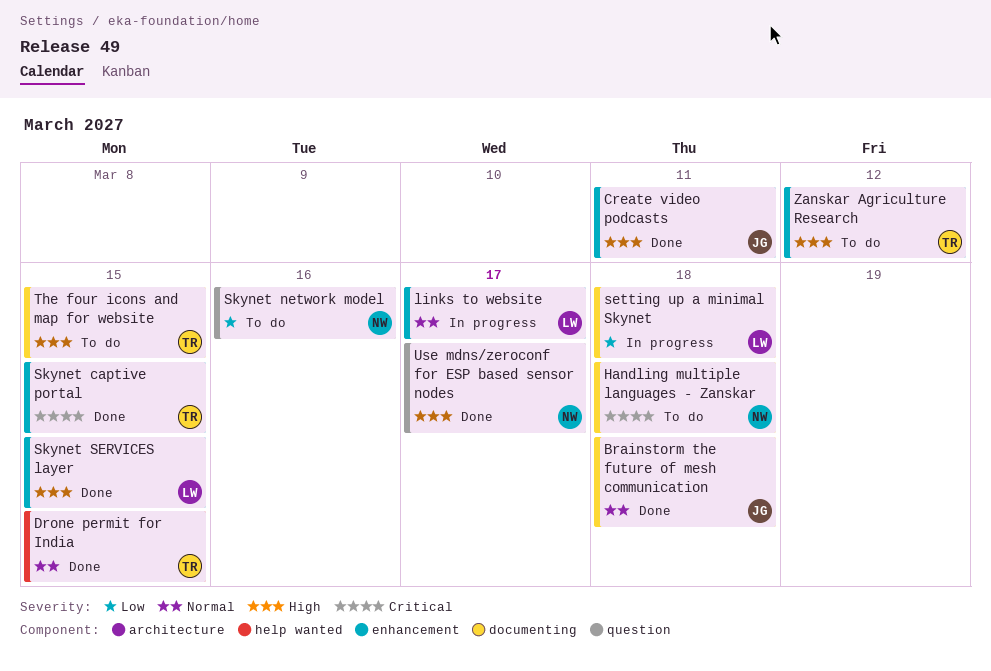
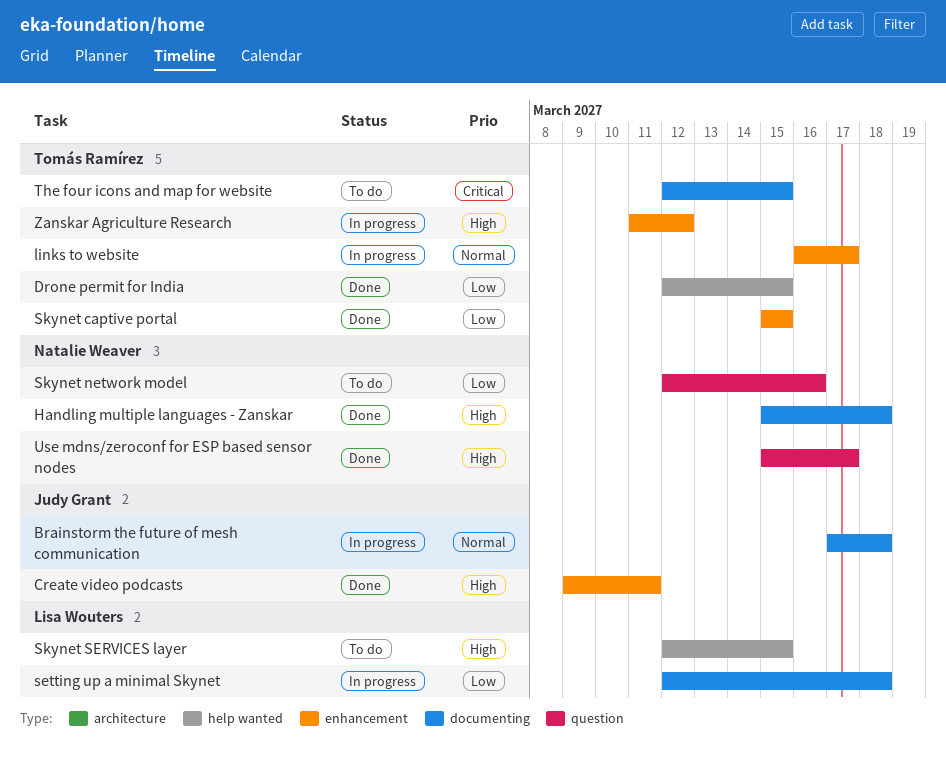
Brainstorm the future of mesh communication, status: Done -> In progress
Drone permit for India, priority: Normal -> Low
Handling multiple languages - Zanskar, status: To do -> Done
Handling multiple languages - Zanskar, priority: Critical -> High
links to website, owner: Lisa Wouters -> Tomás Ramírez
Skynet captive portal, priority: Critical -> Low
Skynet SERVICES layer, status: Done -> To do
Skynet SERVICES layer, label: enhancement -> help wanted
The four icons and map for website, priority: High -> Critical
Zanskar Agriculture Research, status: To do -> In progress

